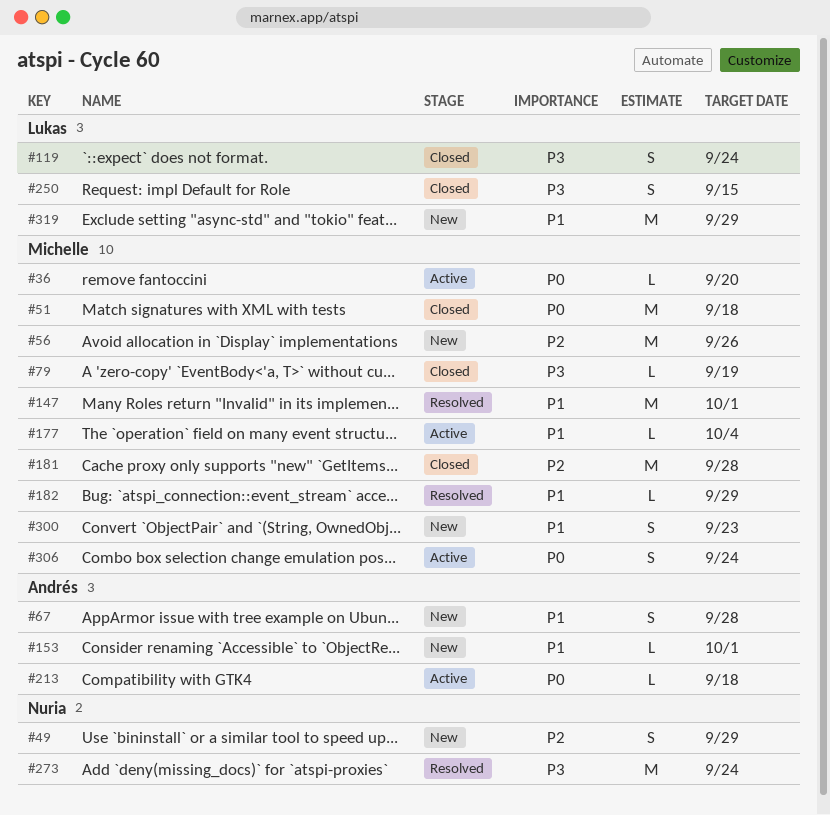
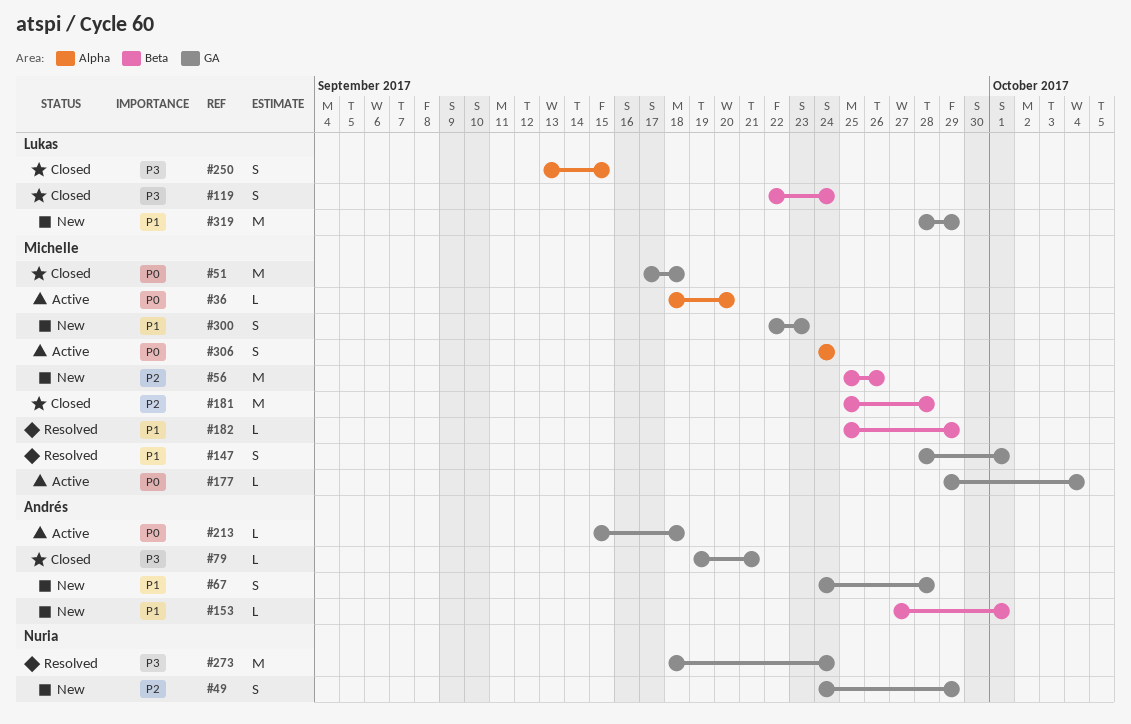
#79, owner: Michelle -> Andrés
#79, due: Sep 19 -> Sep 21
#147, estimate: M -> S
#177, priority: P1 -> P0

